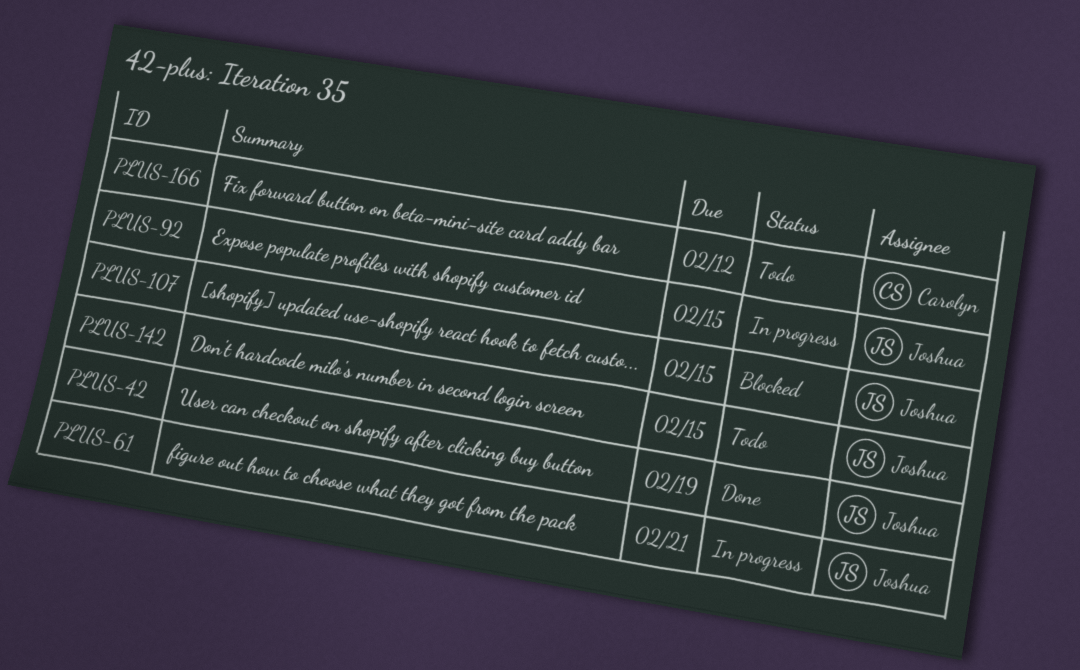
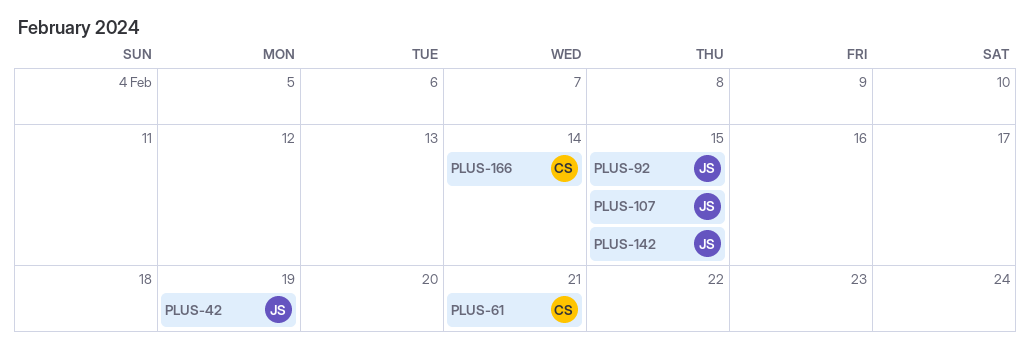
PLUS-61, owner: Joshua -> Carolyn
PLUS-166, due: Feb 12 -> Feb 14

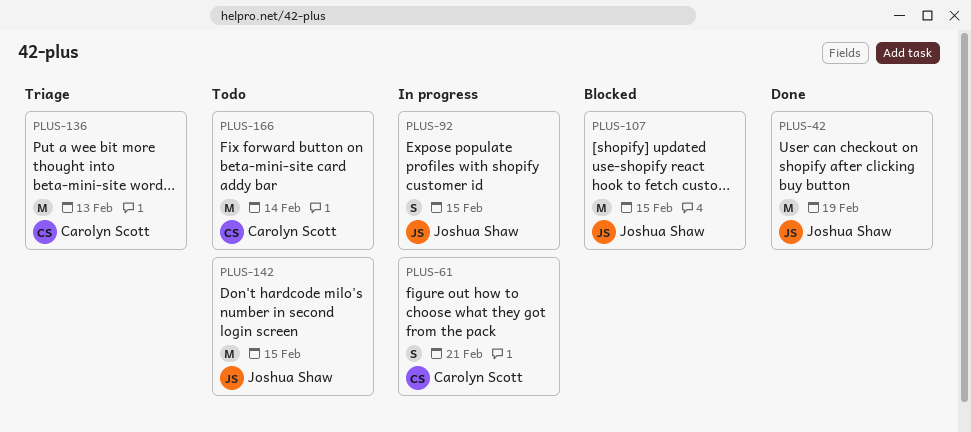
PLUS-136: none -> present

